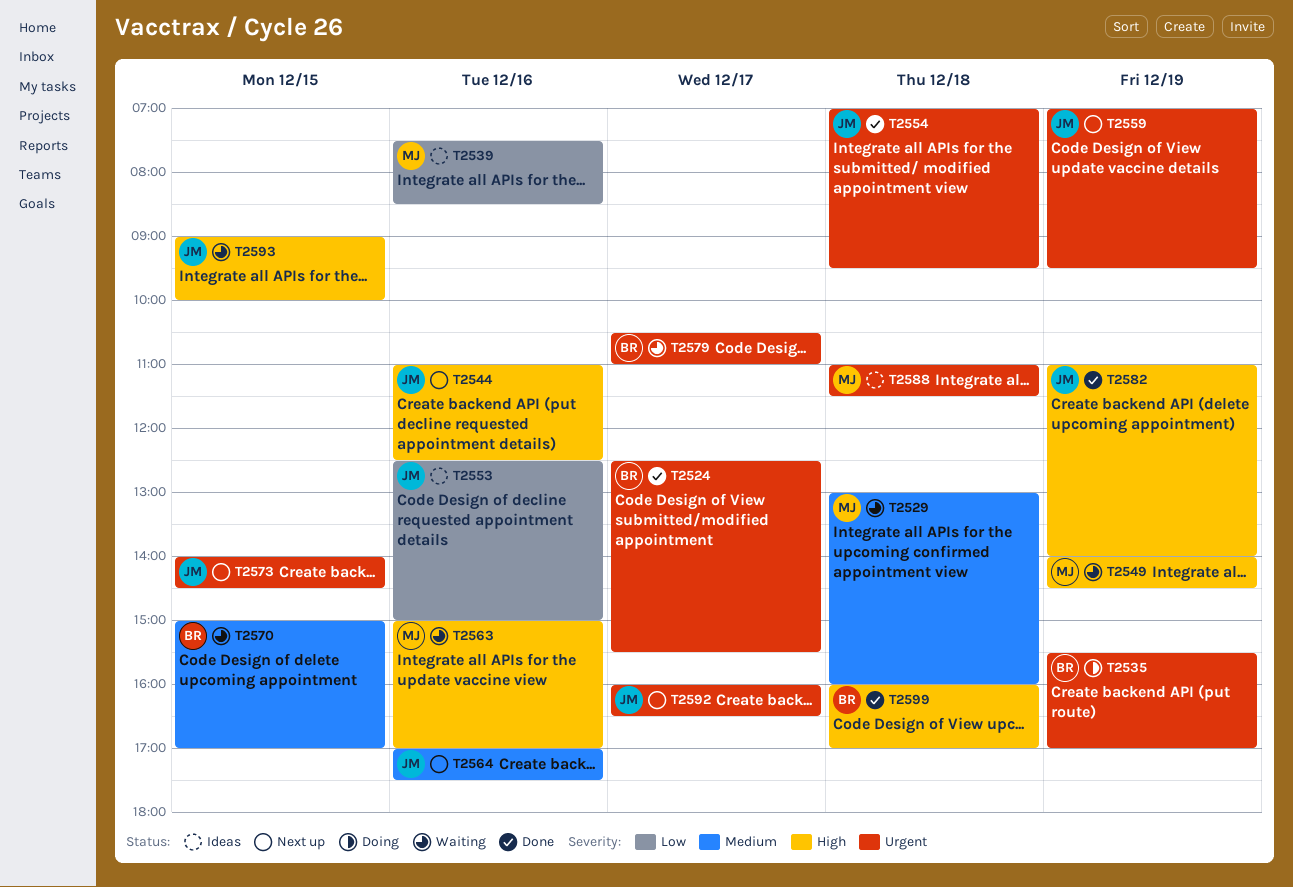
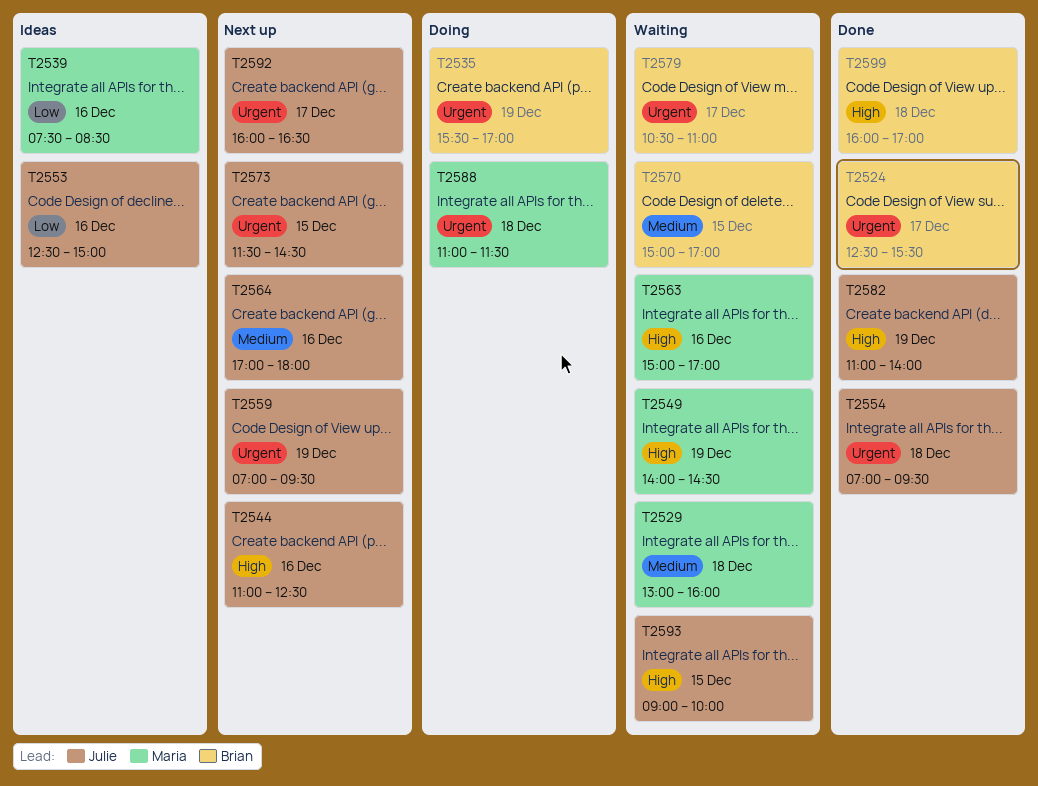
T2564, ends: 17:30 -> 18:00
T2573, begins: 14:00 -> 11:30
T2588, status: Ideas -> Doing

